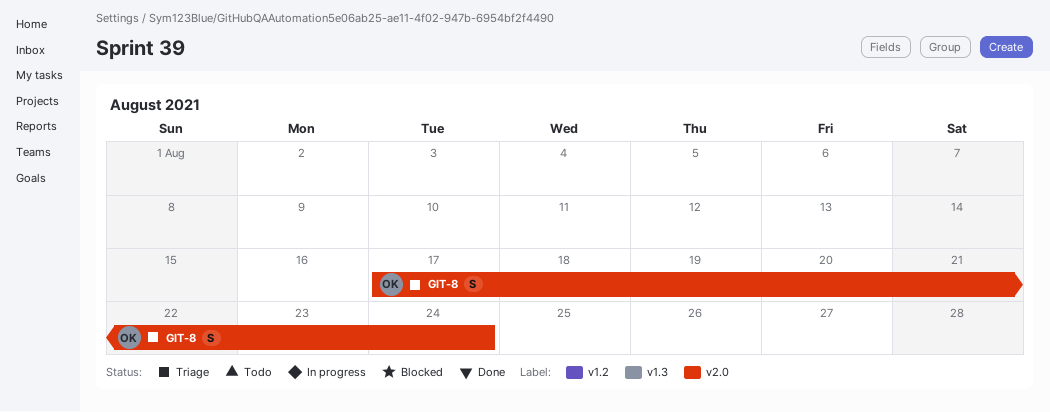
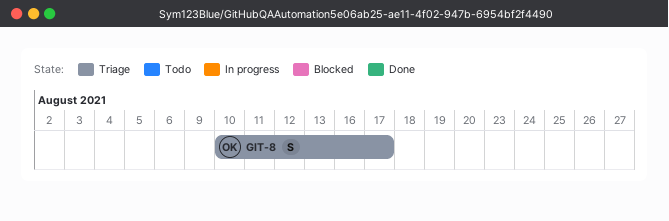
GIT-8, start: Aug 17 -> Aug 10
GIT-8, due: Aug 24 -> Aug 17

